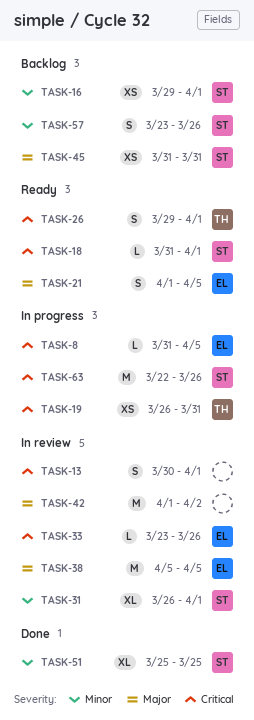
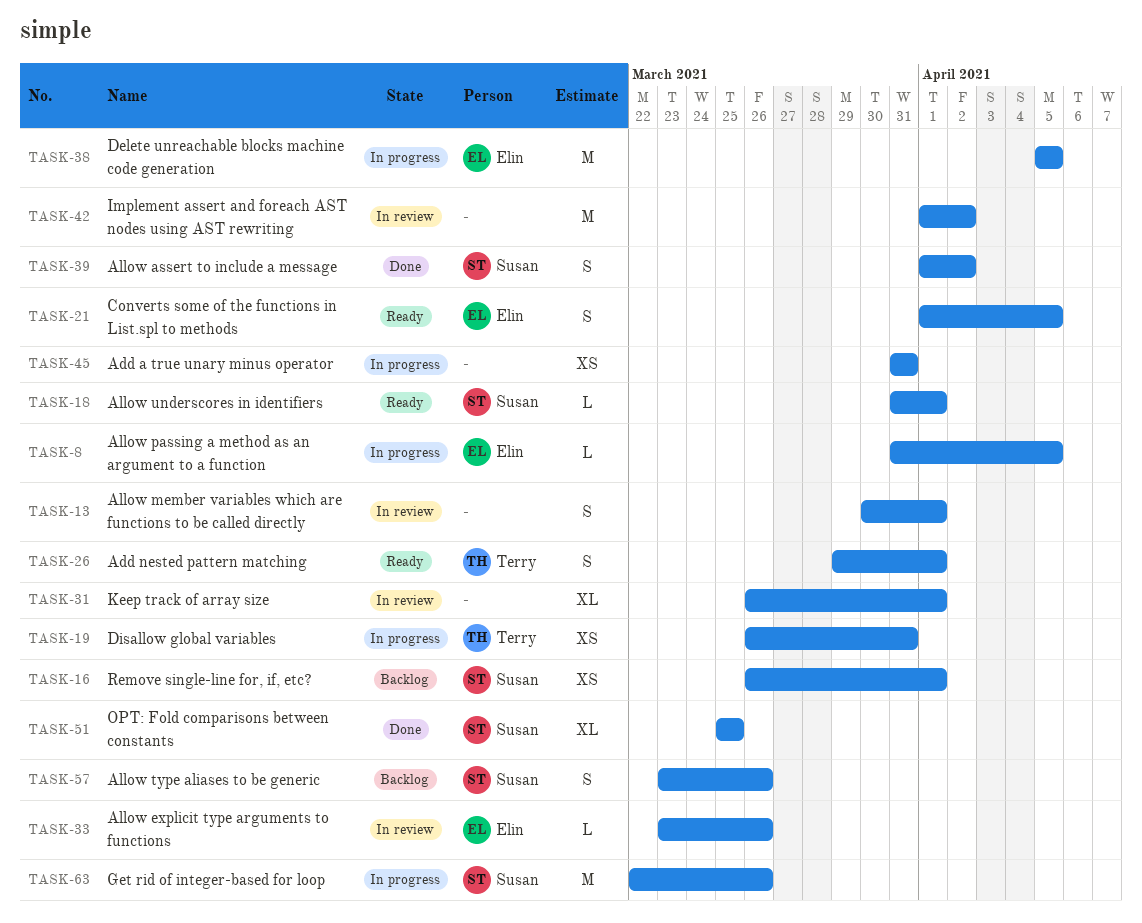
TASK-16, start: Mar 29 -> Mar 26
TASK-31, owner: Susan -> none
TASK-38, status: In review -> In progress
TASK-39: none -> present
TASK-45, status: Backlog -> In progress
TASK-45, owner: Susan -> none

